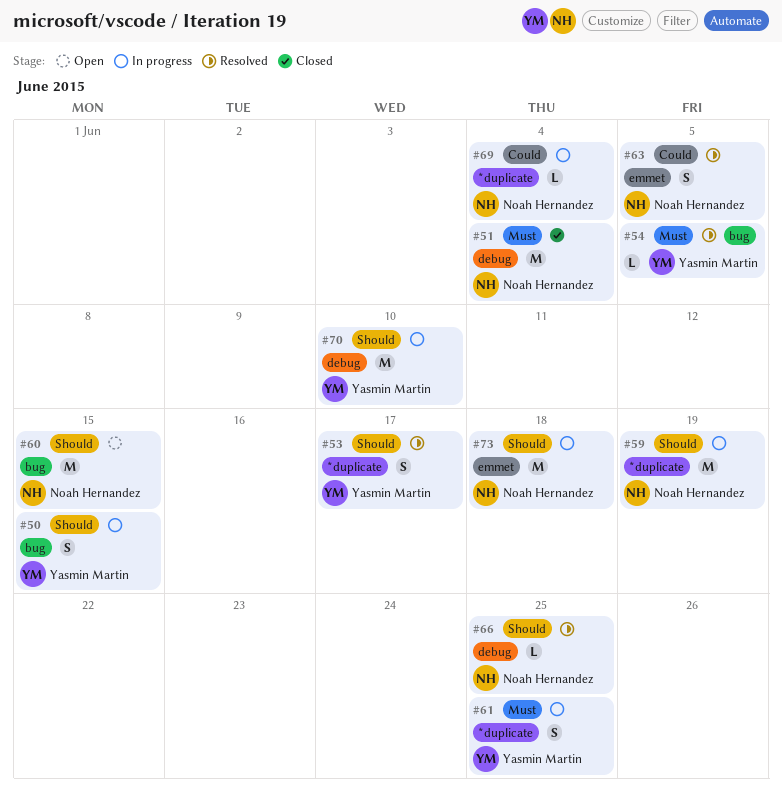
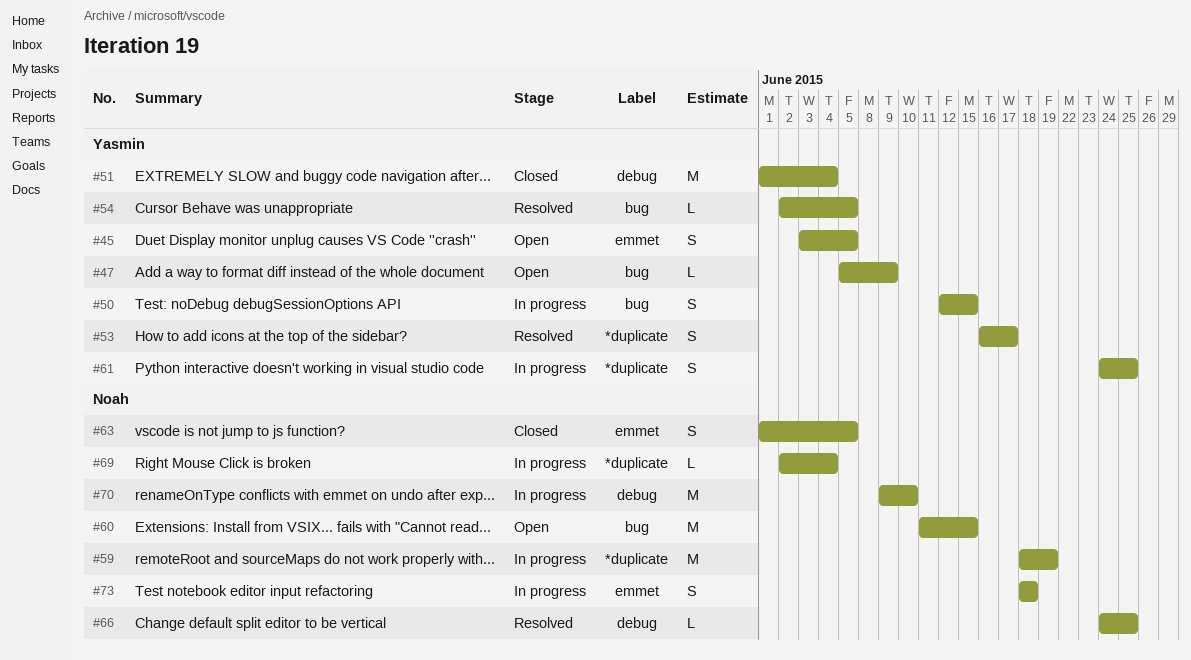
#45: none -> present
#47: none -> present
#51, owner: Noah Hernandez -> Yasmin Martin
#63, status: Resolved -> Closed
#70, owner: Yasmin Martin -> Noah Hernandez
#73, estimate: M -> S

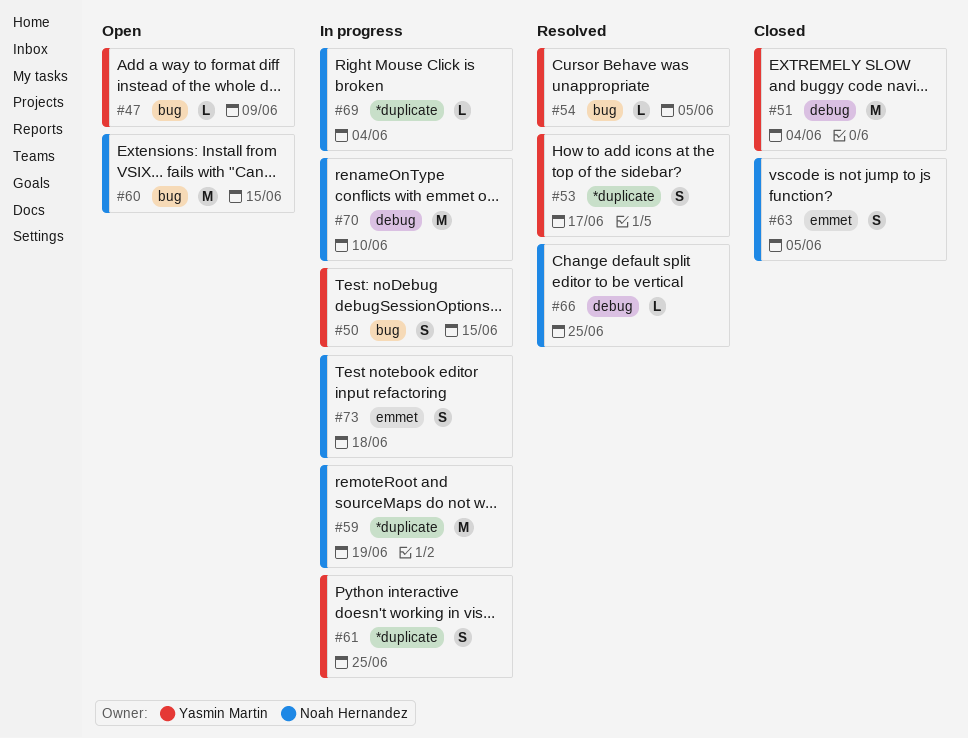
#45: present -> none

